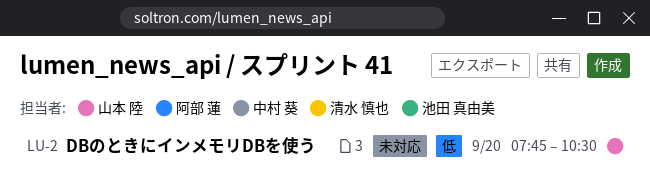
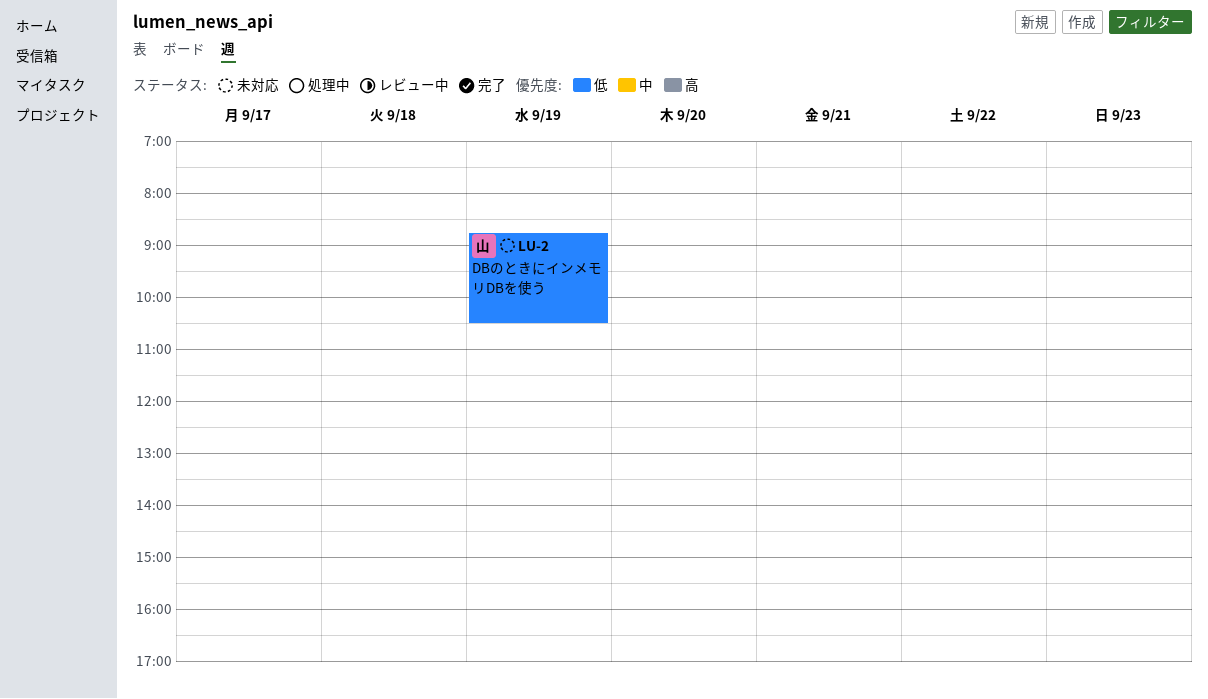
LU-2, day: Sep 20 -> Sep 19
LU-2, begins: 07:45 -> 08:45

